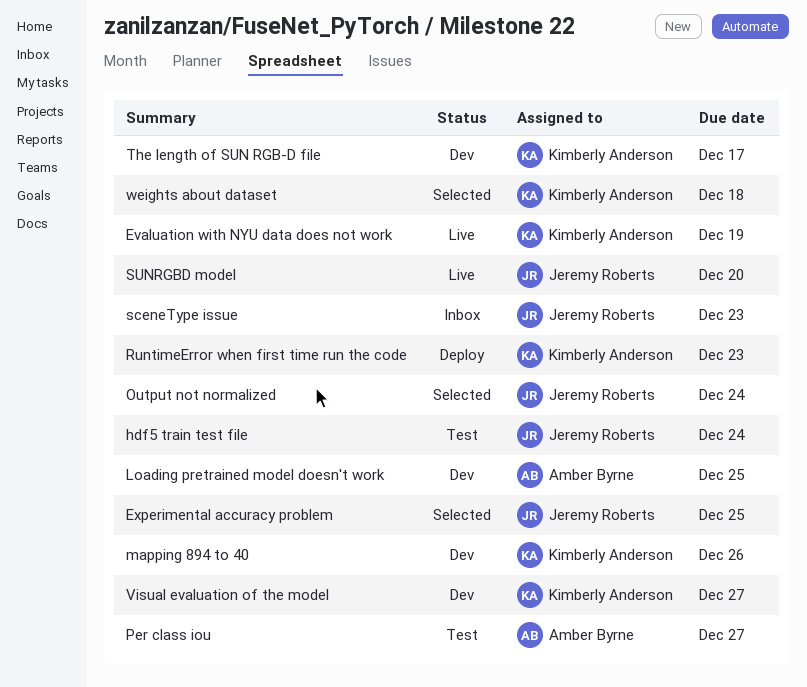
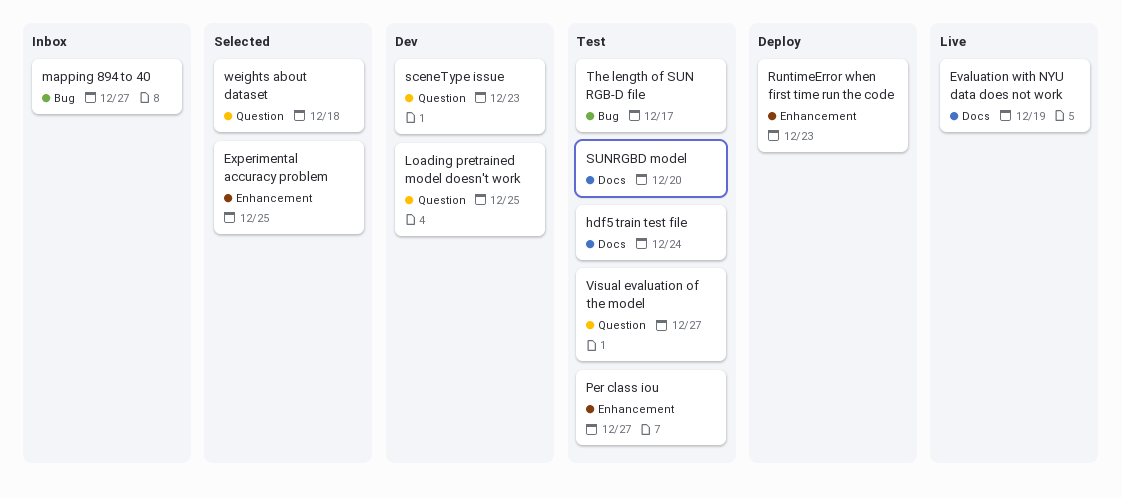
mapping 894 to 40, status: Dev -> Inbox
mapping 894 to 40, due: Dec 26 -> Dec 27
Output not normalized: present -> none
sceneType issue, status: Inbox -> Dev
SUNRGBD model, status: Live -> Test
The length of SUN RGB-D file, status: Dev -> Test
Visual evaluation of the model, status: Dev -> Test

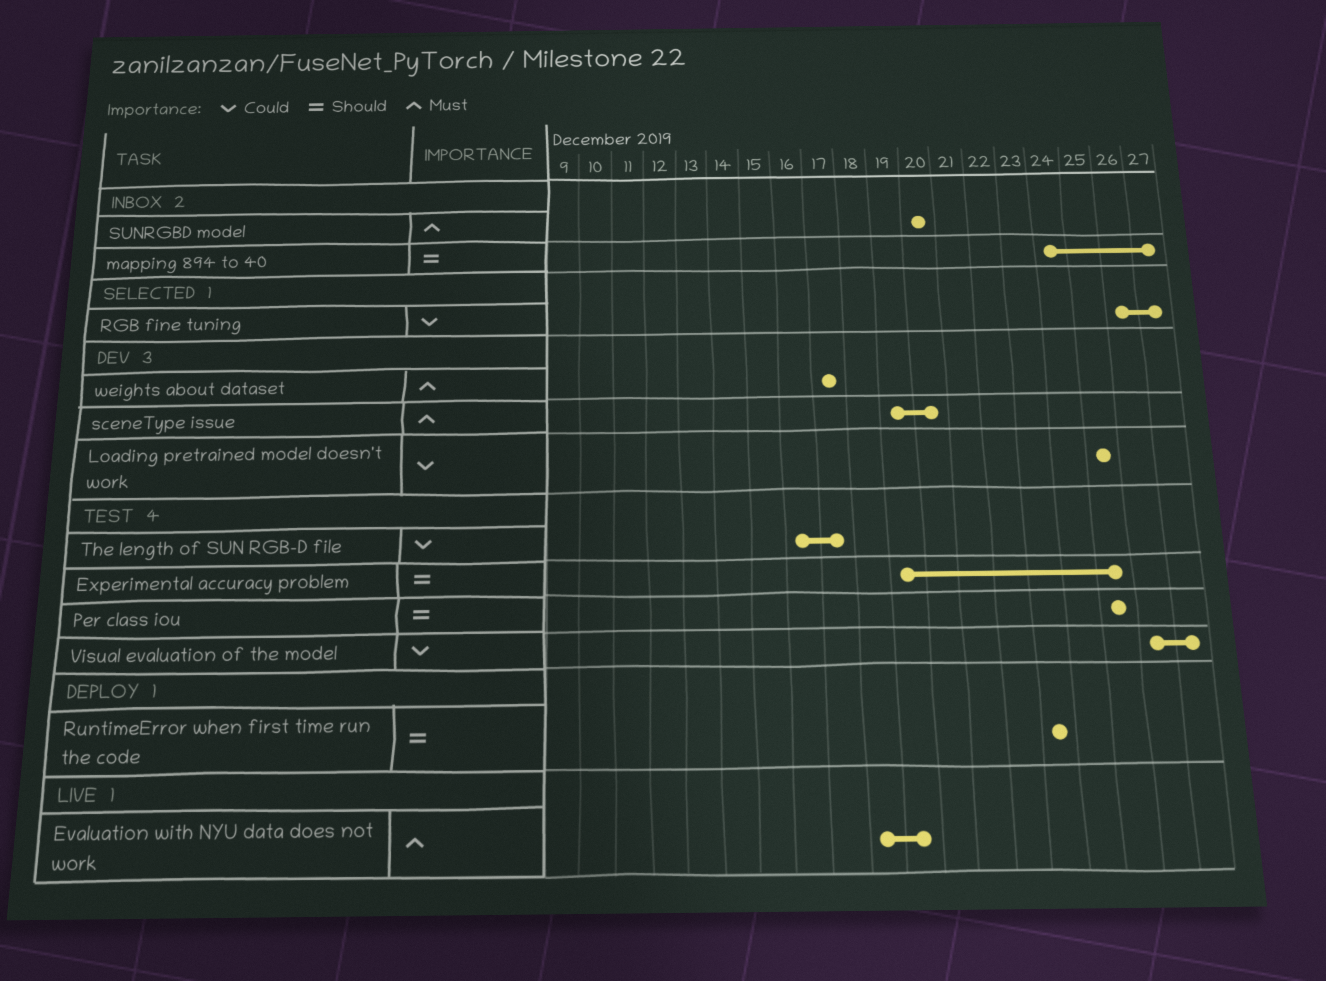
Experimental accuracy problem, status: Selected -> Test
hdf5 train test file: present -> none
Per class iou, due: Dec 27 -> Dec 25
RGB fine tuning: none -> present
sceneType issue, due: Dec 23 -> Dec 20
SUNRGBD model, status: Test -> Inbox
weights about dataset, status: Selected -> Dev
weights about dataset, due: Dec 18 -> Dec 17

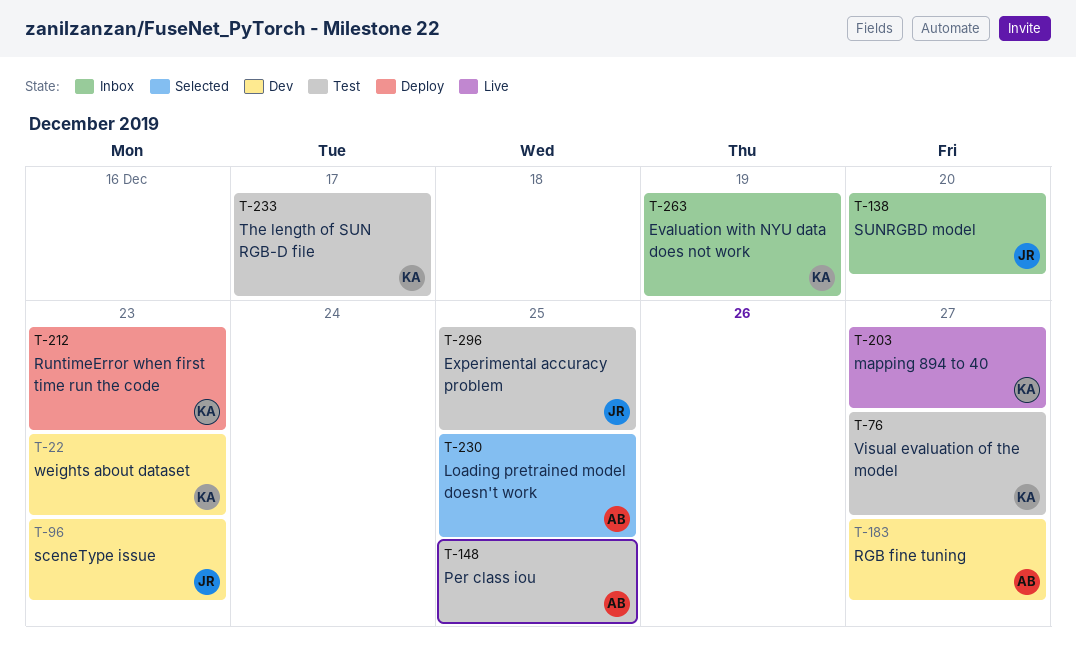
Evaluation with NYU data does not work, status: Live -> Inbox
Loading pretrained model doesn't work, status: Dev -> Selected
mapping 894 to 40, status: Inbox -> Live
RGB fine tuning, status: Selected -> Dev
sceneType issue, due: Dec 20 -> Dec 23
weights about dataset, due: Dec 17 -> Dec 23

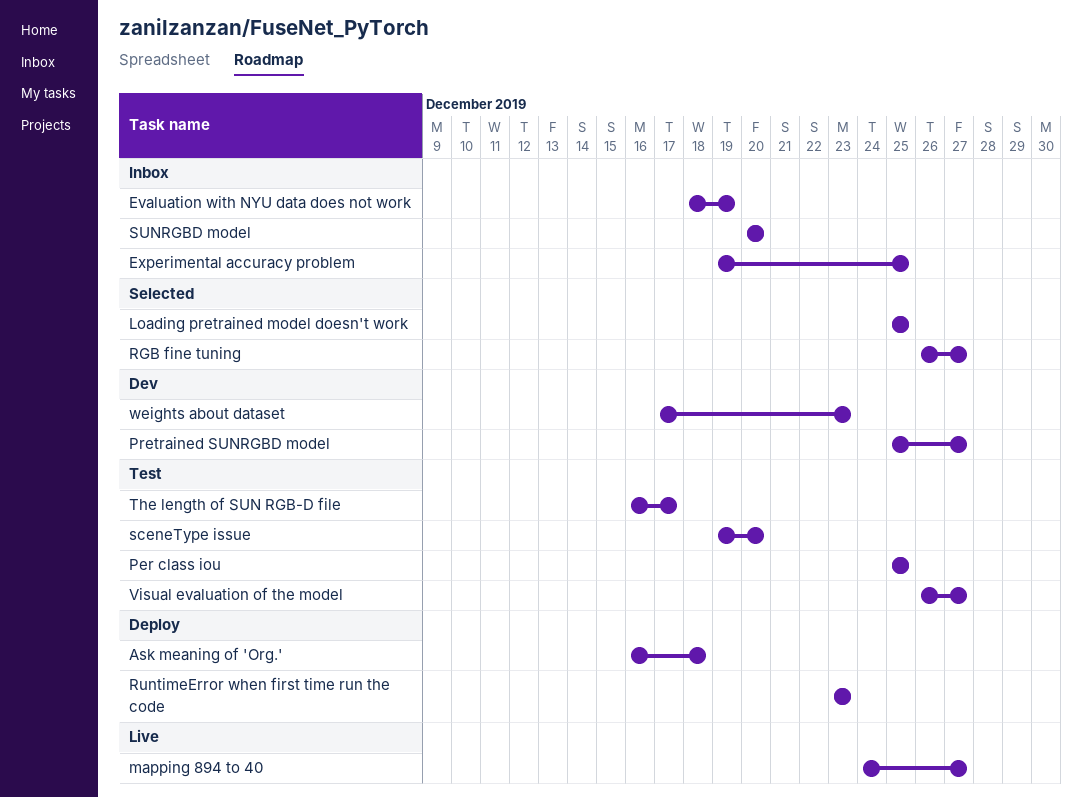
Ask meaning of 'Org.': none -> present
Experimental accuracy problem, status: Test -> Inbox
Pretrained SUNRGBD model: none -> present
RGB fine tuning, status: Dev -> Selected
sceneType issue, status: Dev -> Test
sceneType issue, due: Dec 23 -> Dec 20

